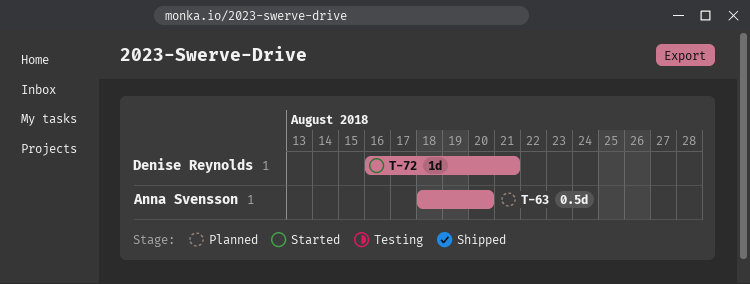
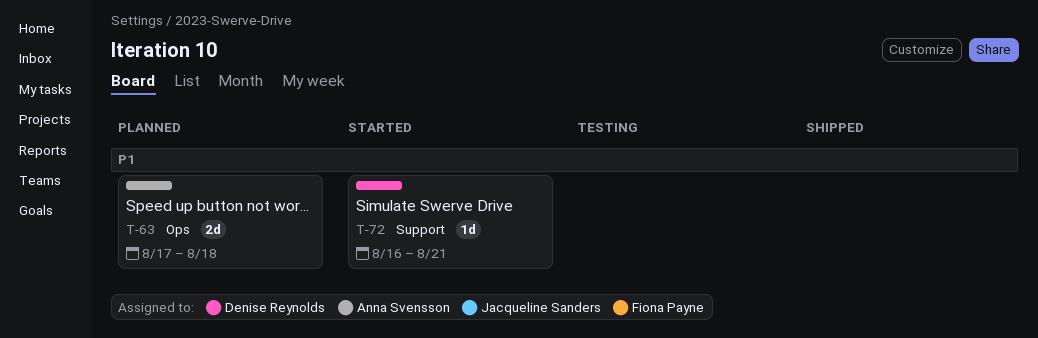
T-63, estimate: 0.5d -> 2d
T-63, start: Aug 18 -> Aug 17
T-63, due: Aug 20 -> Aug 18

